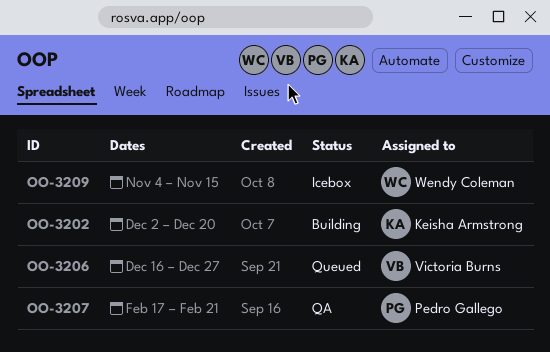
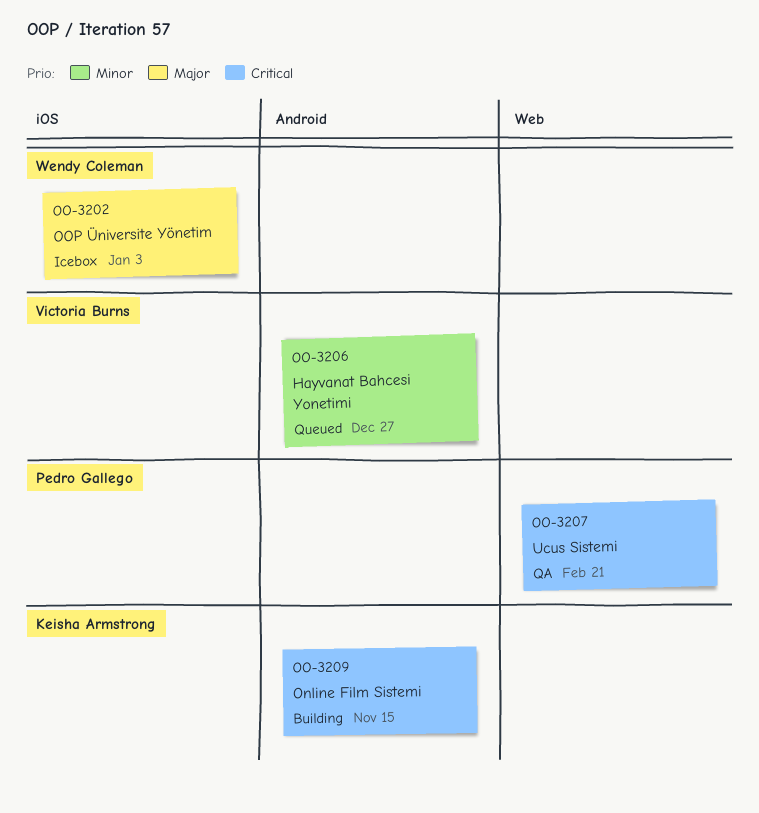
OO-3202, status: Building -> Icebox
OO-3202, owner: Keisha Armstrong -> Wendy Coleman
OO-3202, due: Dec 20 -> Jan 3
OO-3209, status: Icebox -> Building
OO-3209, owner: Wendy Coleman -> Keisha Armstrong

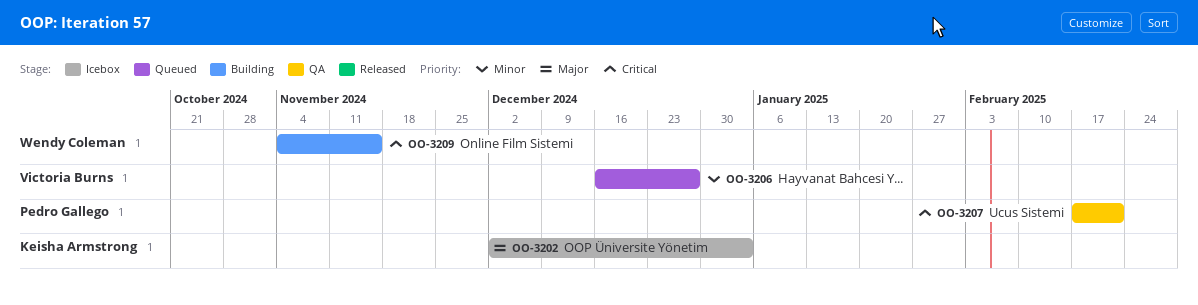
OO-3202, owner: Wendy Coleman -> Keisha Armstrong
OO-3209, owner: Keisha Armstrong -> Wendy Coleman

